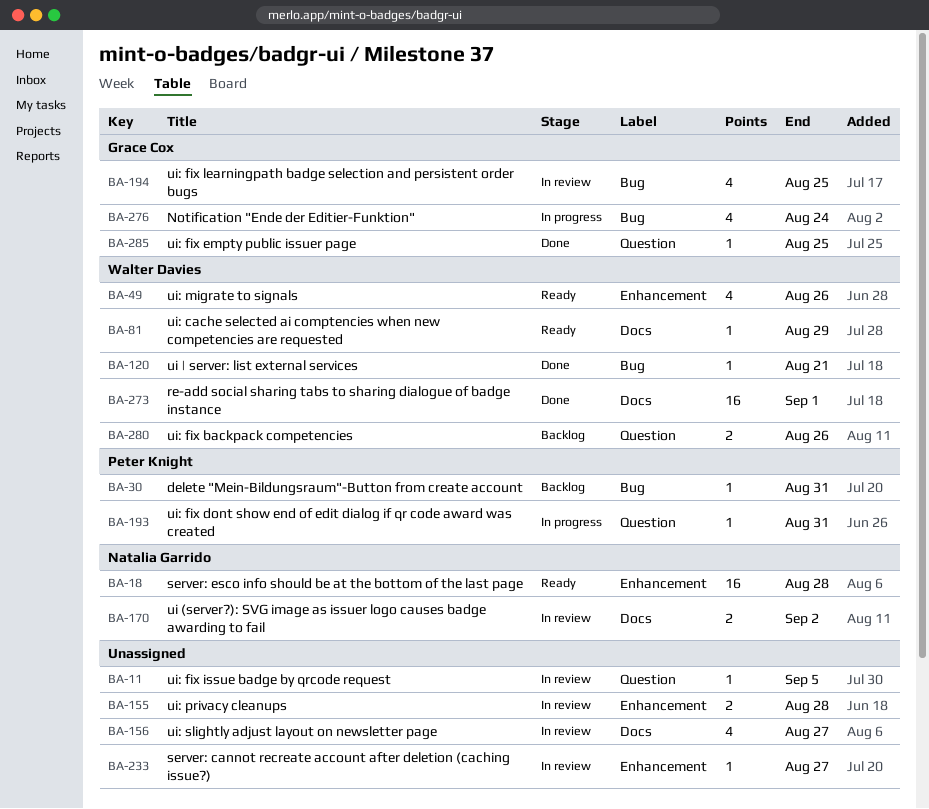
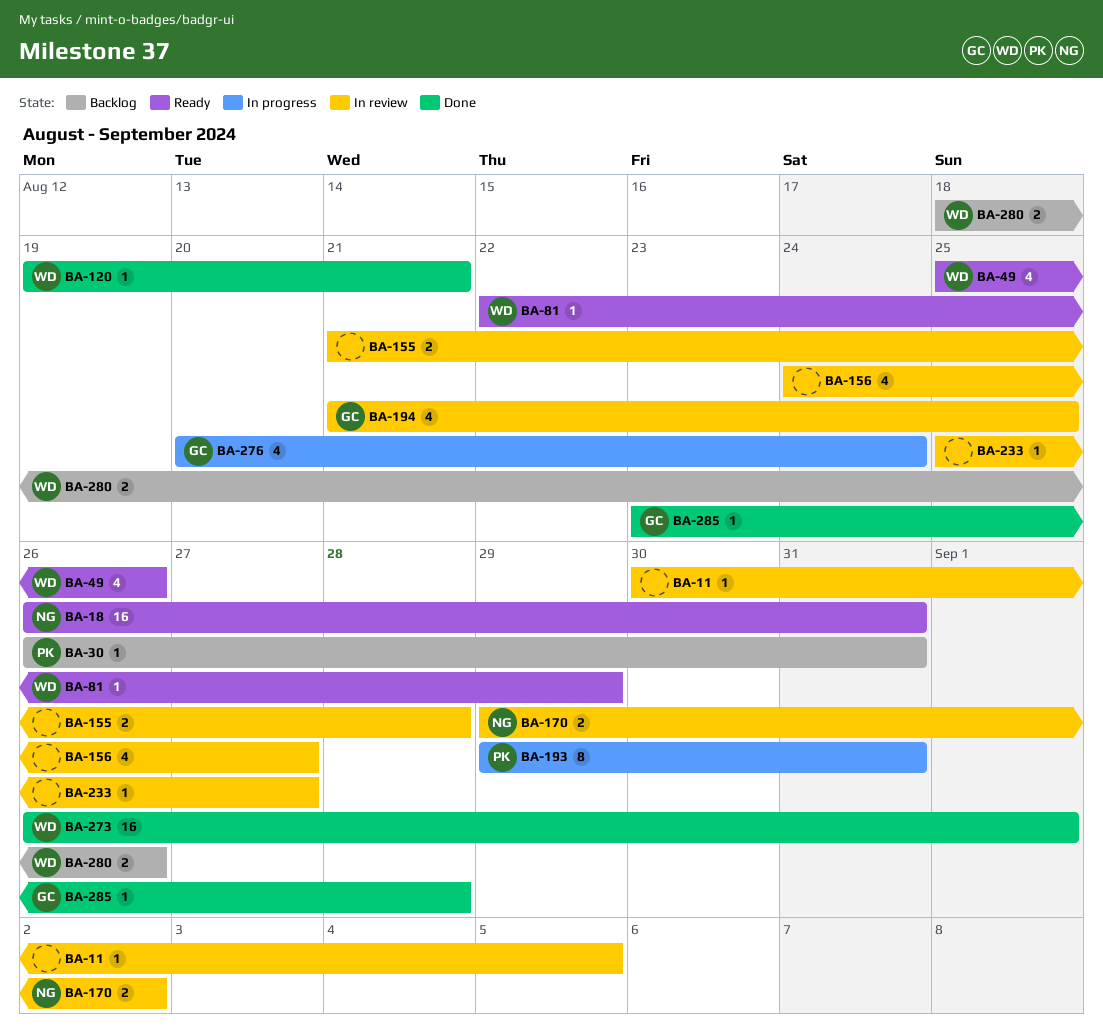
BA-18, due: Aug 28 -> Aug 31
BA-193, estimate: 1 -> 8
BA-285, due: Aug 25 -> Aug 28

